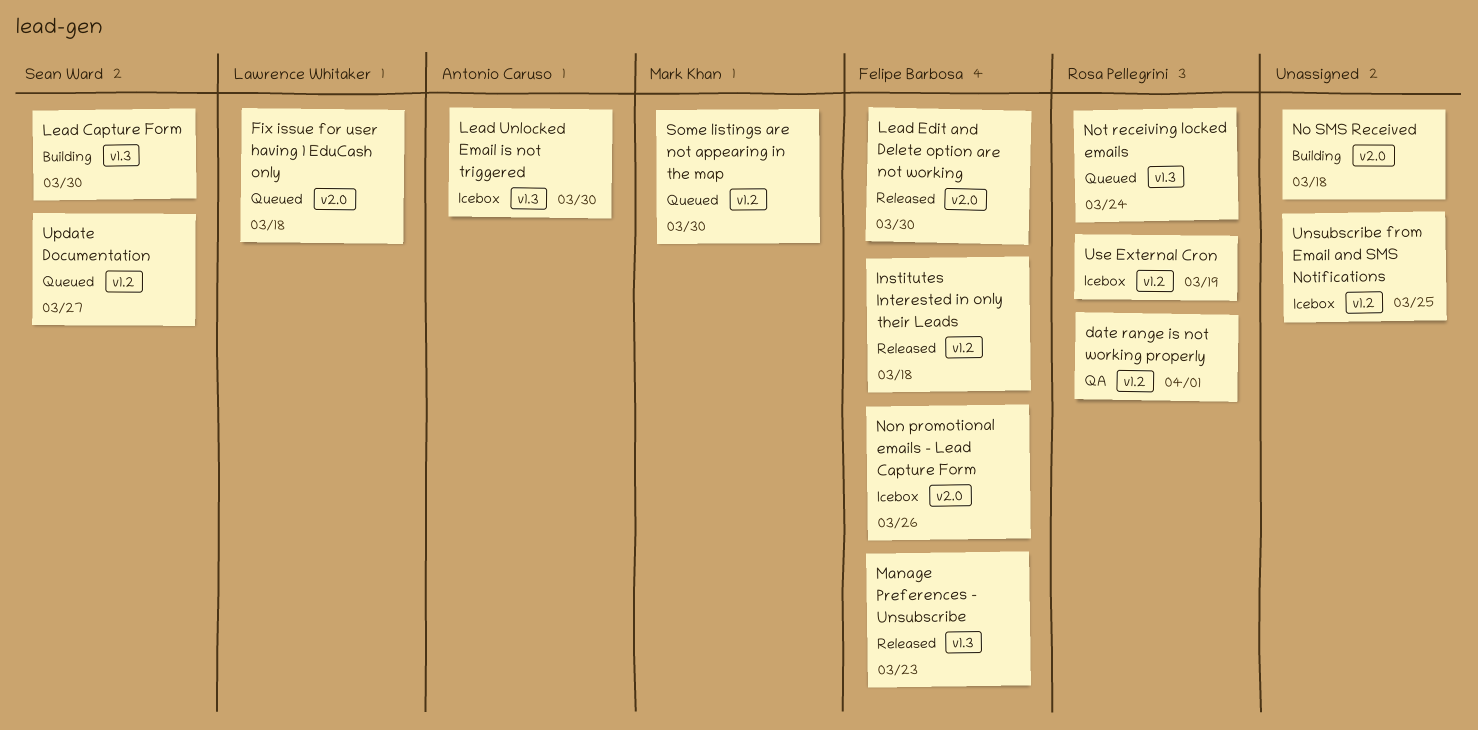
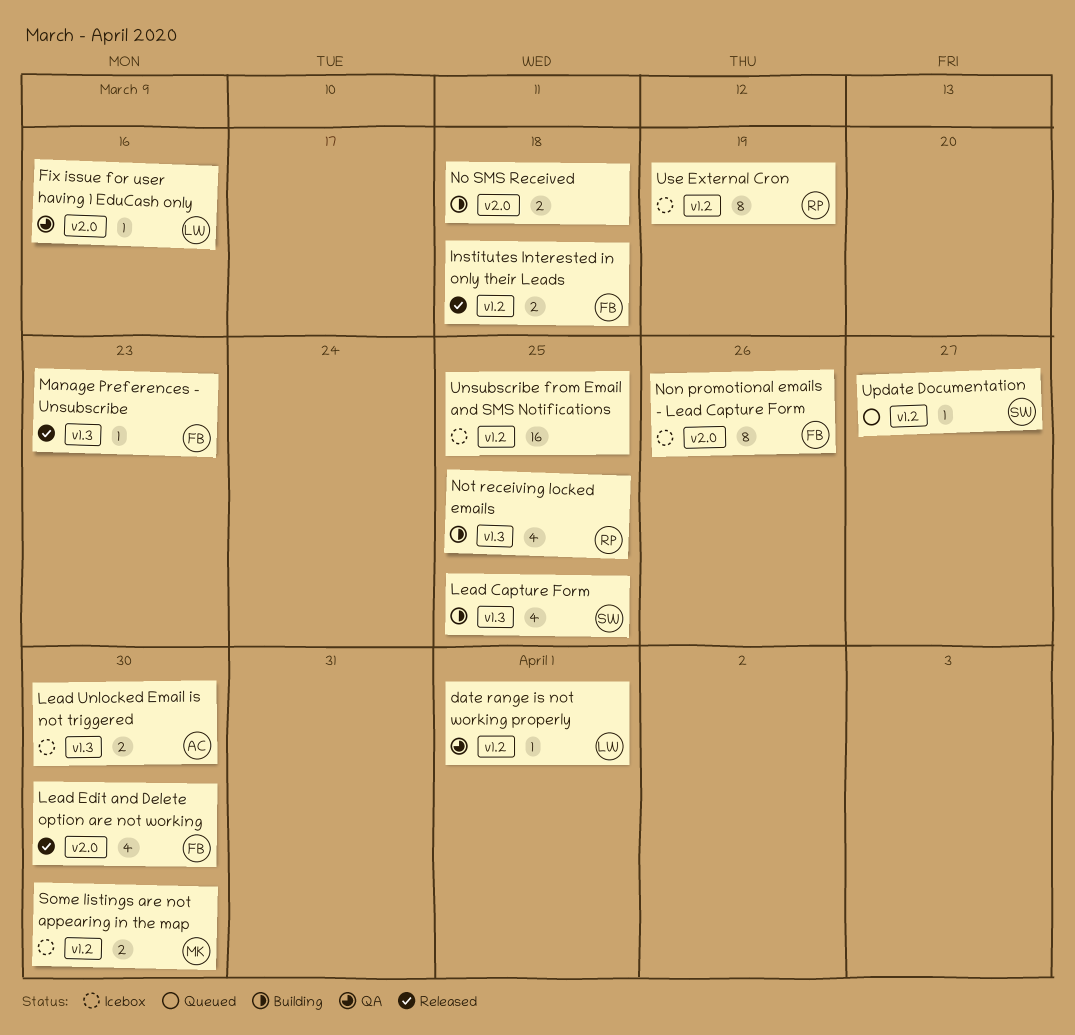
date range is not working properly, owner: Rosa Pellegrini -> Lawrence Whitaker
Fix issue for user having 1 EduCash only, status: Queued -> QA
Fix issue for user having 1 EduCash only, due: Mar 18 -> Mar 16
Lead Capture Form, due: Mar 30 -> Mar 25
Not receiving locked emails, status: Queued -> Building
Not receiving locked emails, due: Mar 24 -> Mar 25
Some listings are not appearing in the map, status: Queued -> Icebox

